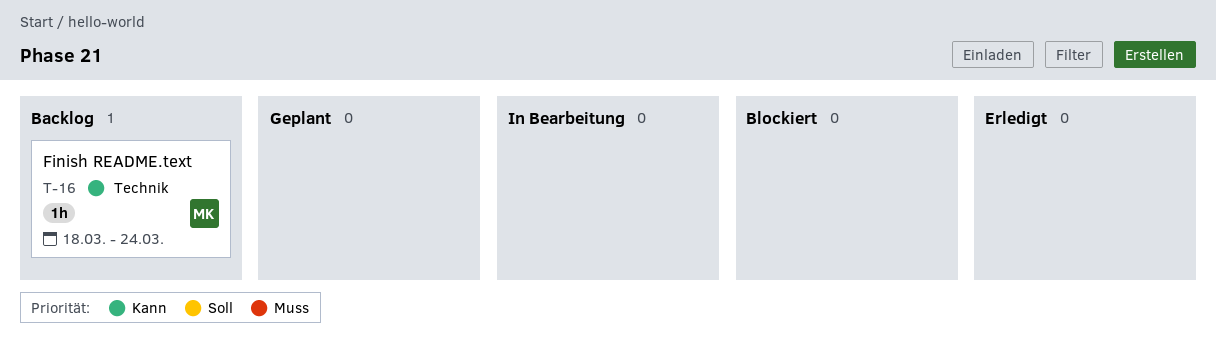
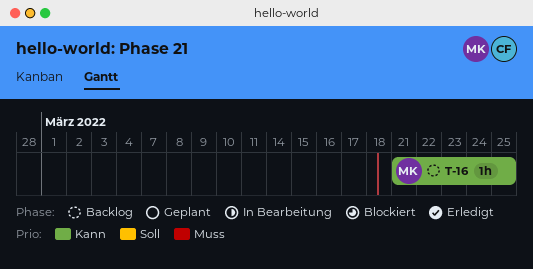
T-16, start: Mar 18 -> Mar 21
T-16, due: Mar 24 -> Mar 25

